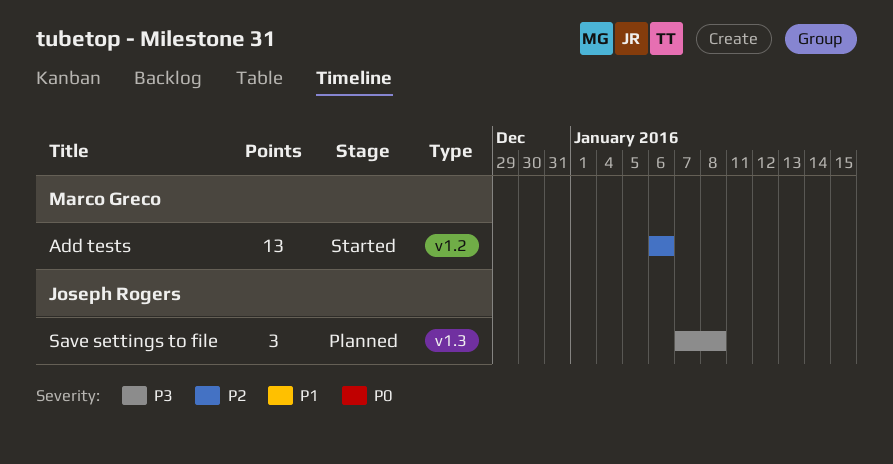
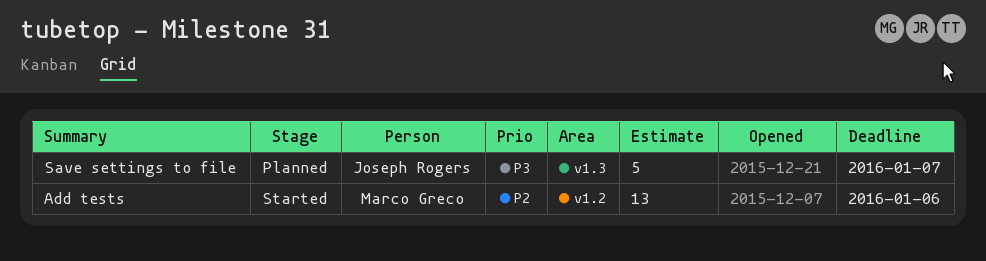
Save settings to file, estimate: 3 -> 5
Save settings to file, due: Jan 8 -> Jan 7

